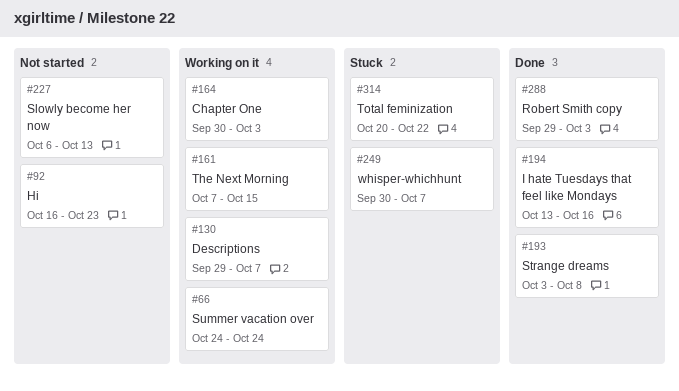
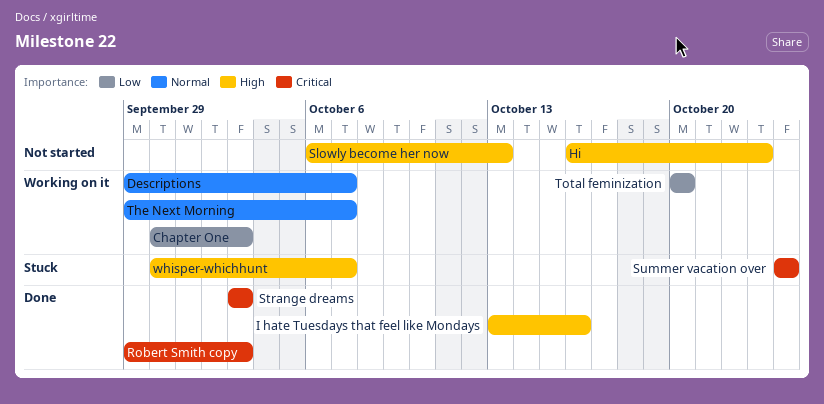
Strange dreams, due: Oct 8 -> Oct 3
Summer vacation over, status: Working on it -> Stuck
The Next Morning, start: Oct 7 -> Sep 29
The Next Morning, due: Oct 15 -> Oct 7
Total feminization, status: Stuck -> Working on it
Total feminization, due: Oct 22 -> Oct 20

